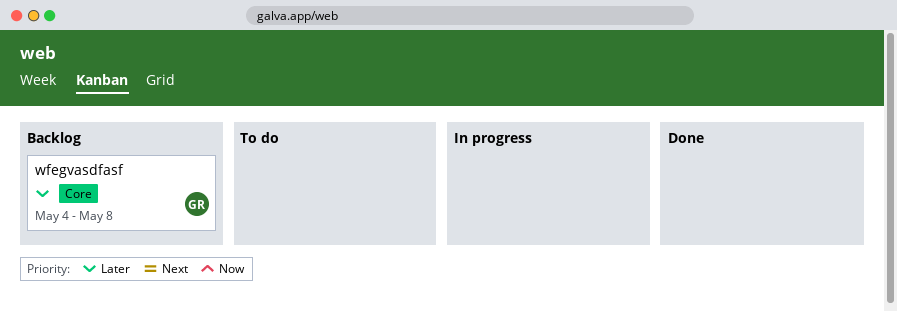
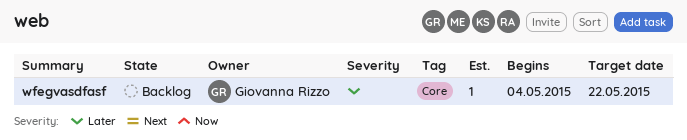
wfegvasdfasf, due: May 8 -> May 22

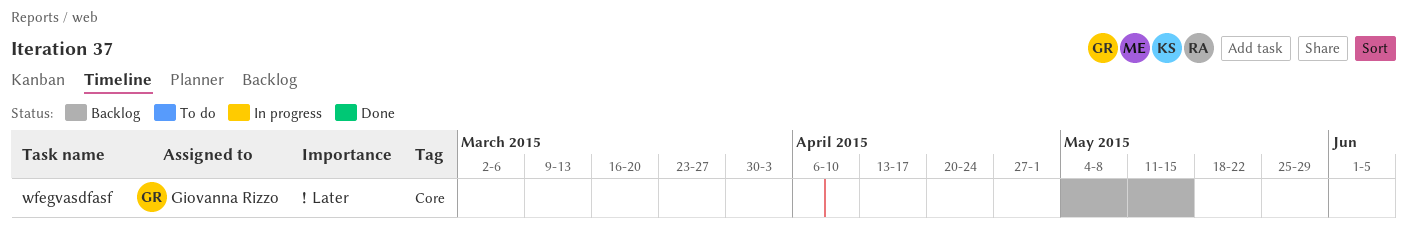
wfegvasdfasf, due: May 22 -> May 15

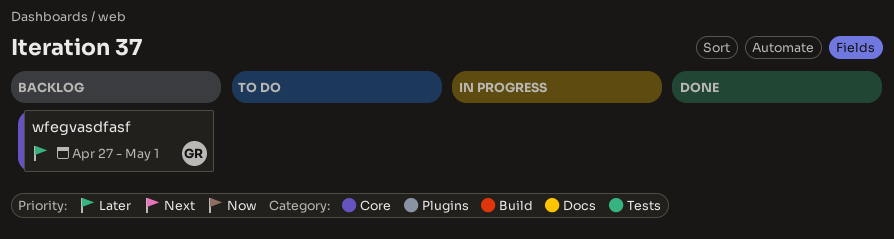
wfegvasdfasf, start: May 4 -> Apr 27
wfegvasdfasf, due: May 15 -> May 1

